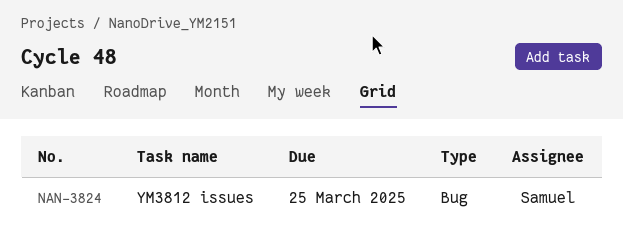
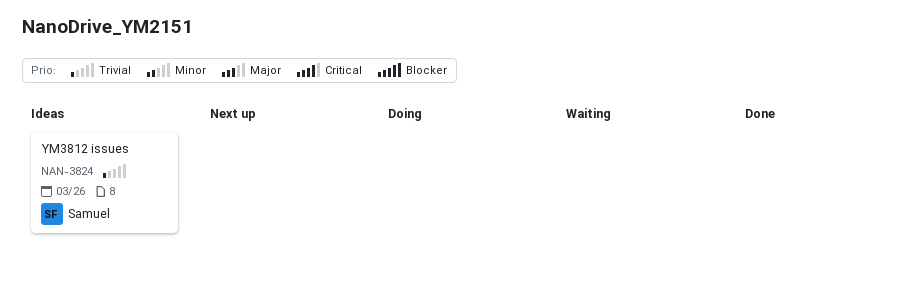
NAN-3824, due: Mar 25 -> Mar 26

